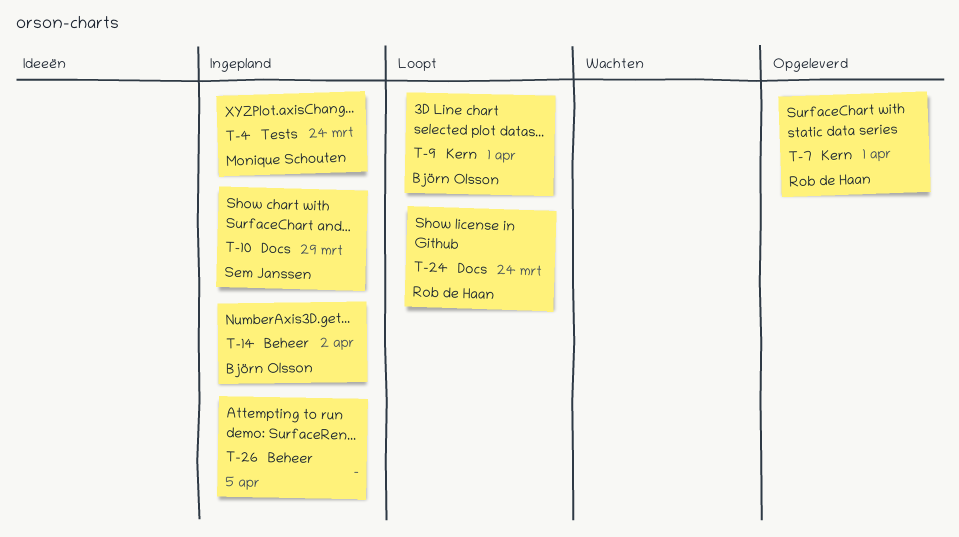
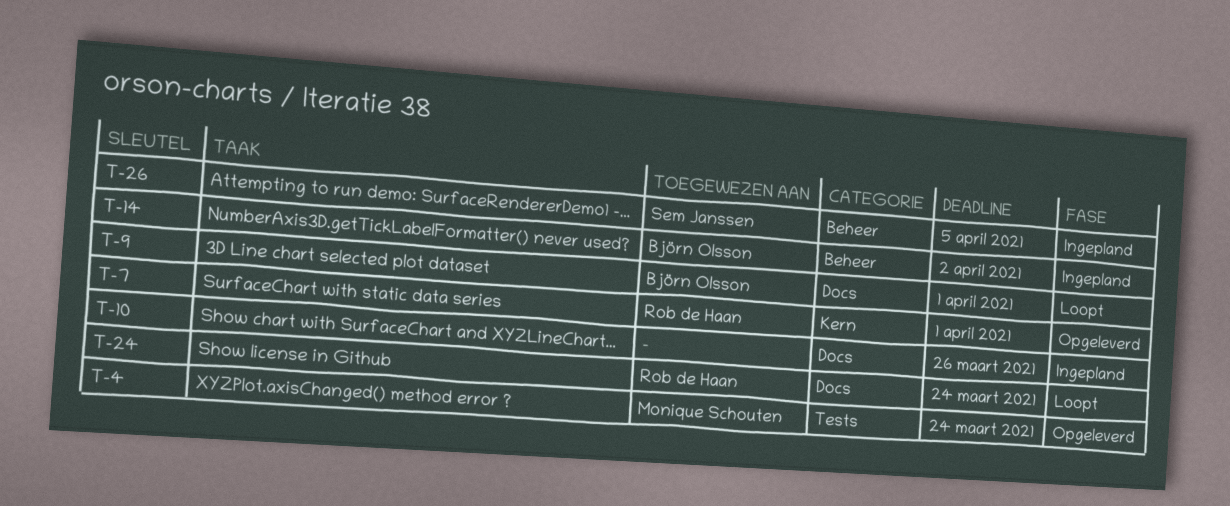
T-4, status: Ingepland -> Opgeleverd
T-9, label: Kern -> Docs
T-10, owner: Sem Janssen -> none
T-10, due: Mar 29 -> Mar 26
T-26, owner: none -> Sem Janssen

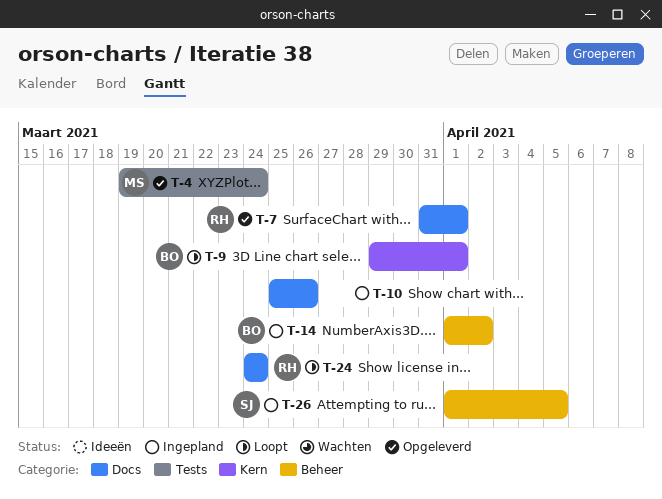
T-7, label: Kern -> Docs
T-9, label: Docs -> Kern

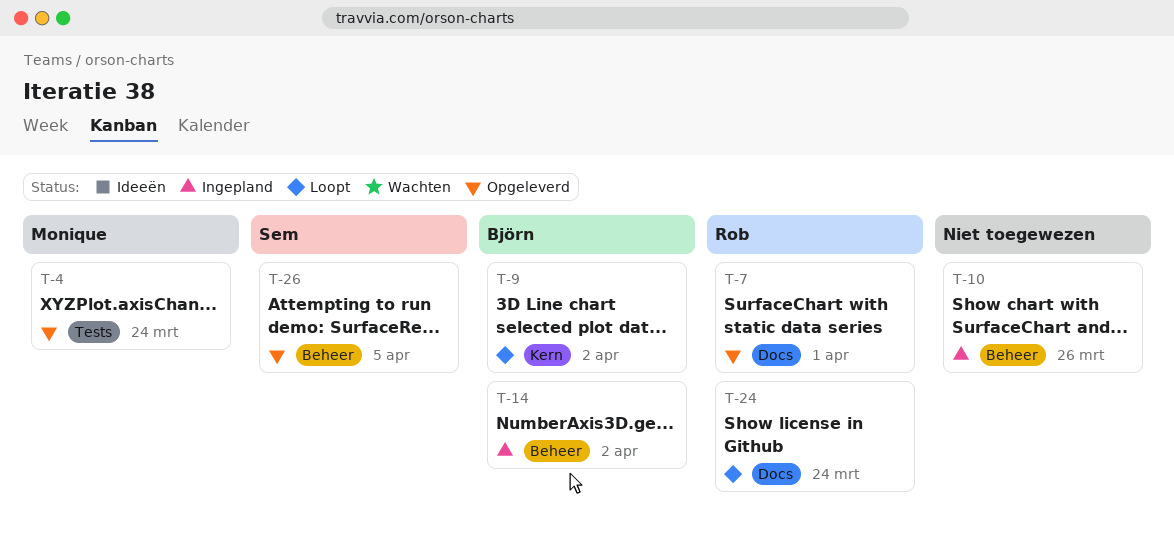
T-9, due: Apr 1 -> Apr 2
T-10, label: Docs -> Beheer
T-26, status: Ingepland -> Opgeleverd

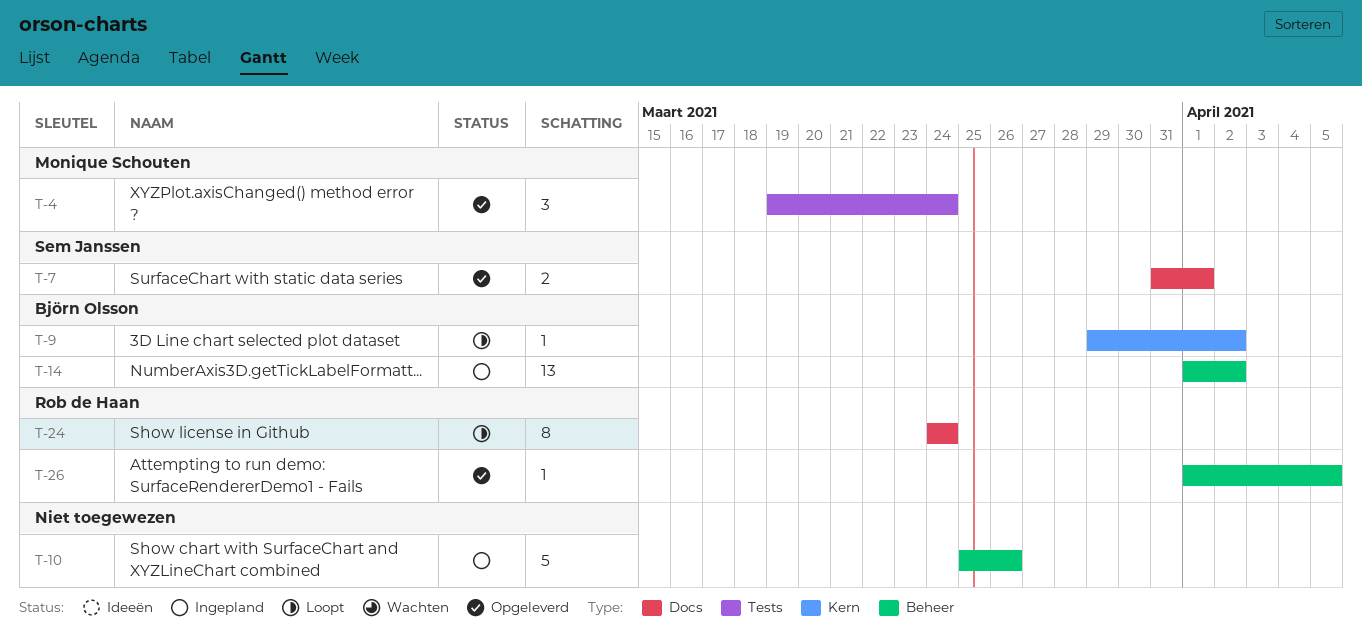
T-7, owner: Rob de Haan -> Sem Janssen
T-26, owner: Sem Janssen -> Rob de Haan

